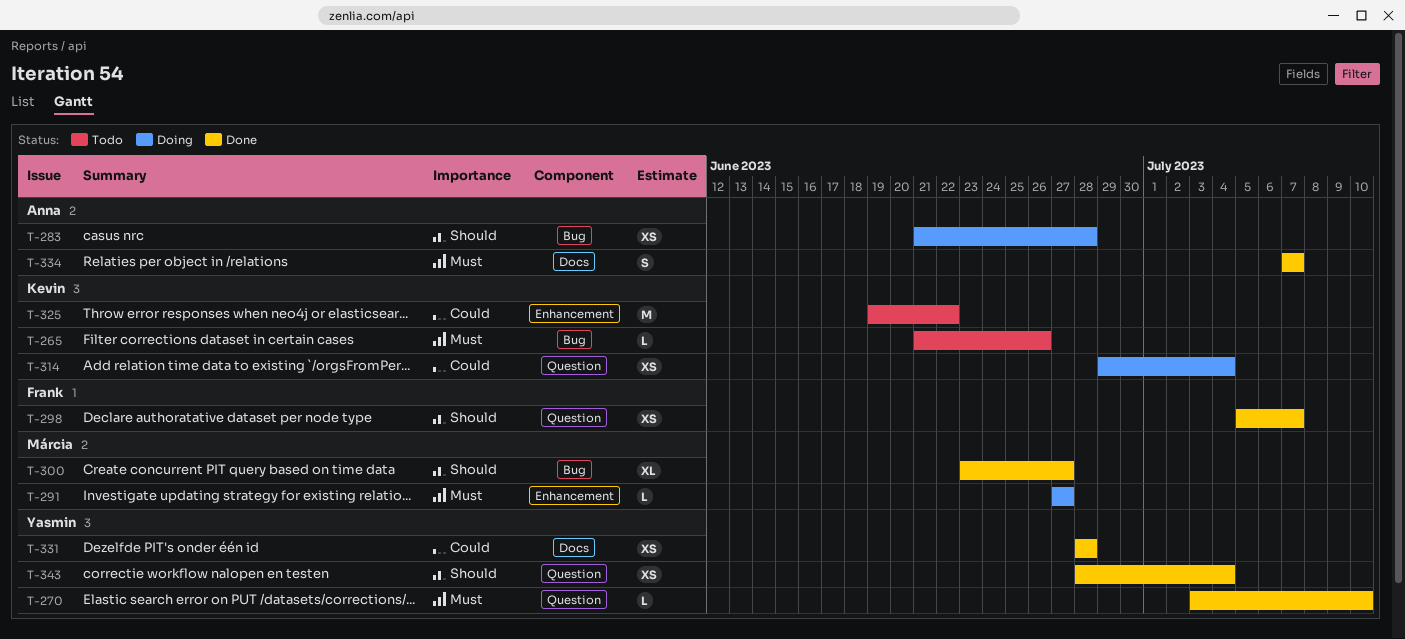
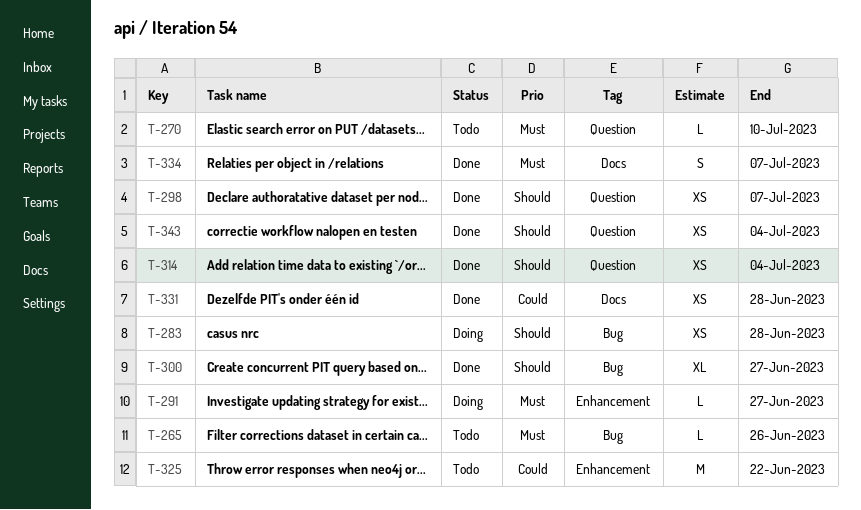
T-270, status: Done -> Todo
T-314, status: Doing -> Done
T-314, priority: Could -> Should

